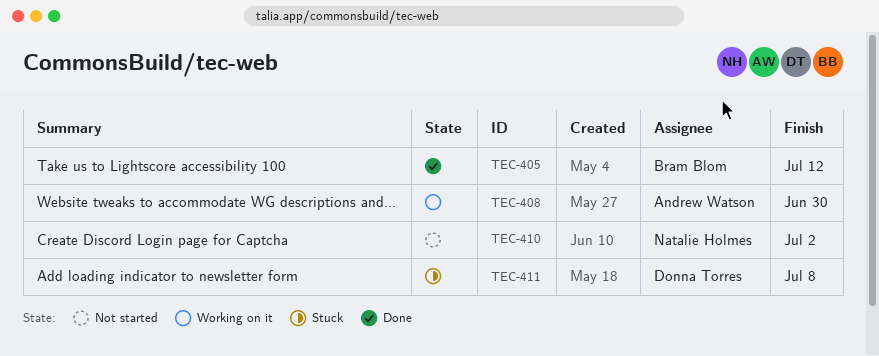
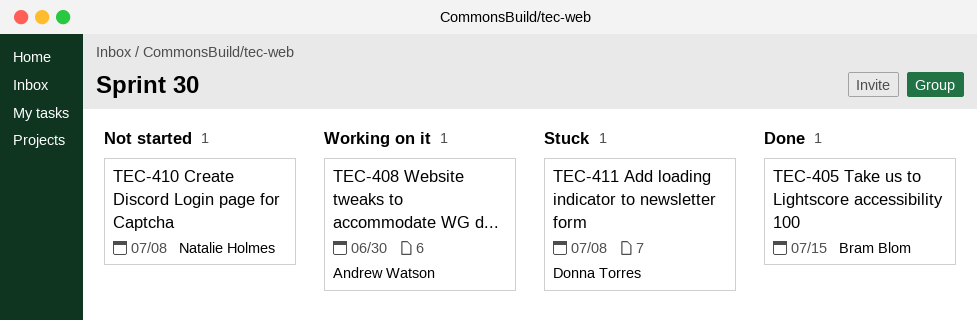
TEC-405, due: Jul 12 -> Jul 15
TEC-410, due: Jul 2 -> Jul 8

